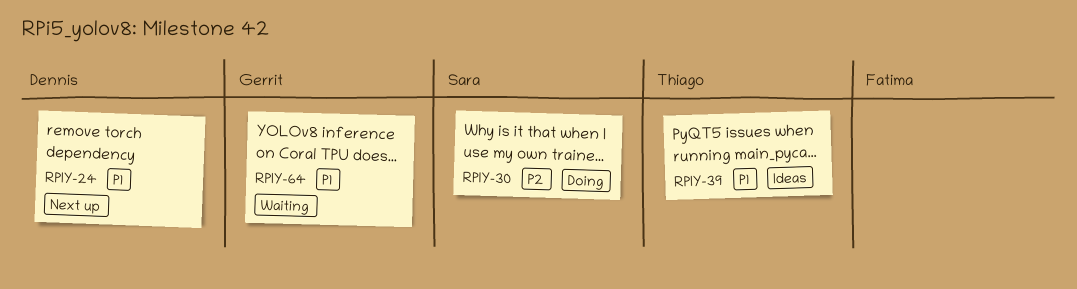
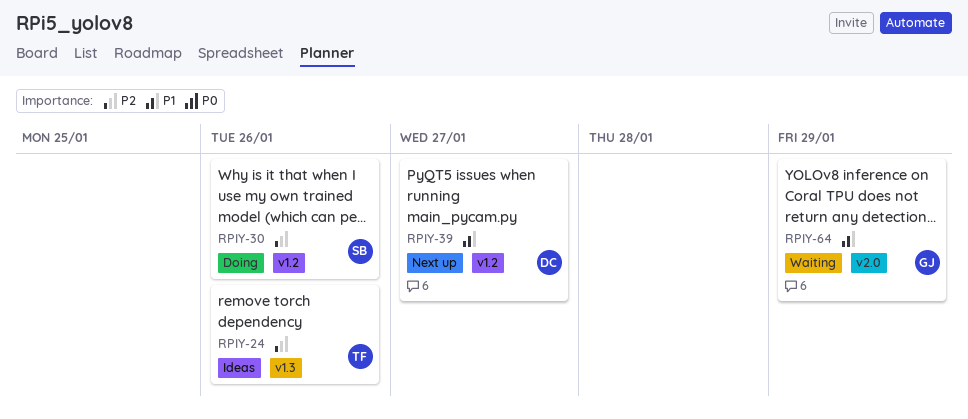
RPIY-24, status: Next up -> Ideas
RPIY-24, owner: Dennis -> Thiago
RPIY-24, priority: P1 -> P2
RPIY-39, status: Ideas -> Next up
RPIY-39, owner: Thiago -> Dennis

